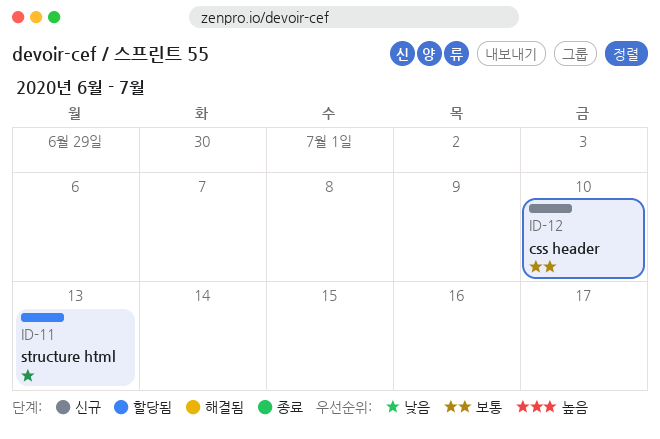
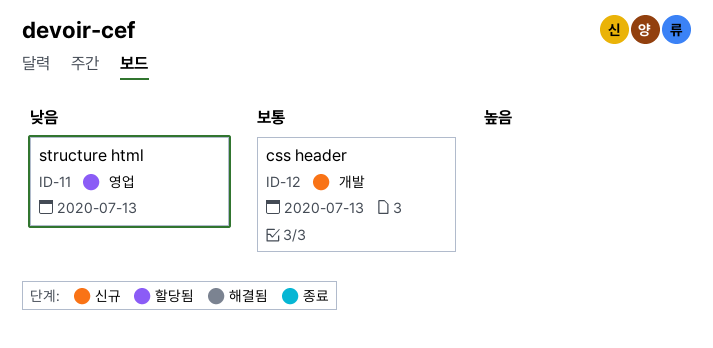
ID-12, due: Jul 10 -> Jul 13

